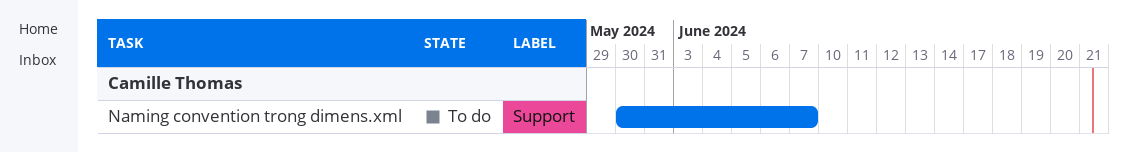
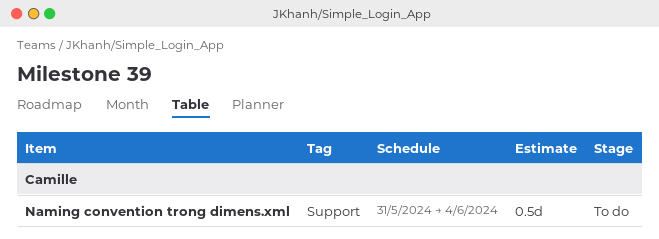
Naming convention trong dimens.xml, start: May 30 -> May 31
Naming convention trong dimens.xml, due: Jun 7 -> Jun 4

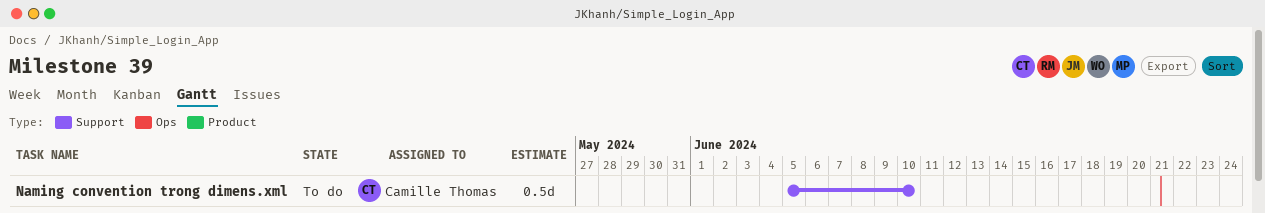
Naming convention trong dimens.xml, start: May 31 -> Jun 5
Naming convention trong dimens.xml, due: Jun 4 -> Jun 10

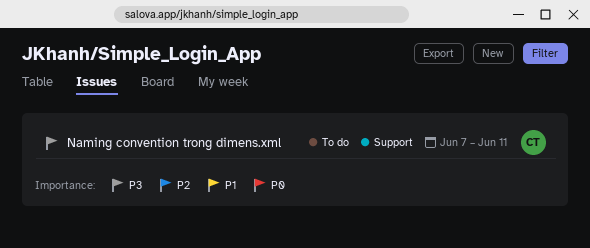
Naming convention trong dimens.xml, start: Jun 5 -> Jun 7
Naming convention trong dimens.xml, due: Jun 10 -> Jun 11

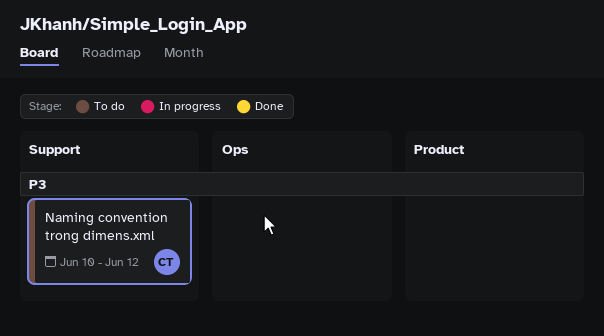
Naming convention trong dimens.xml, start: Jun 7 -> Jun 10
Naming convention trong dimens.xml, due: Jun 11 -> Jun 12

